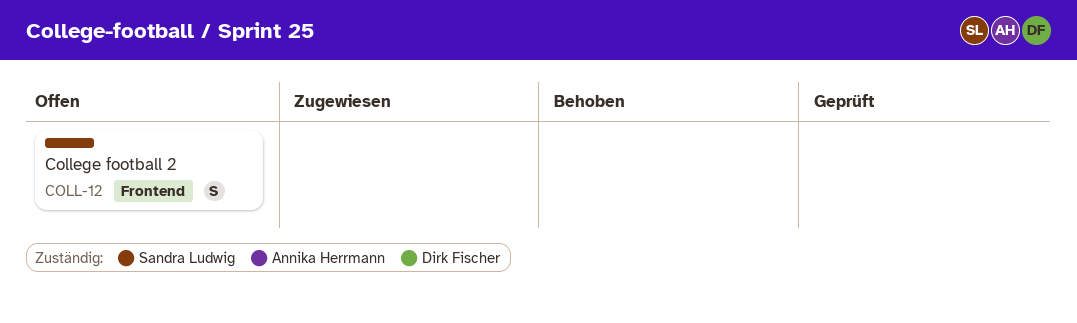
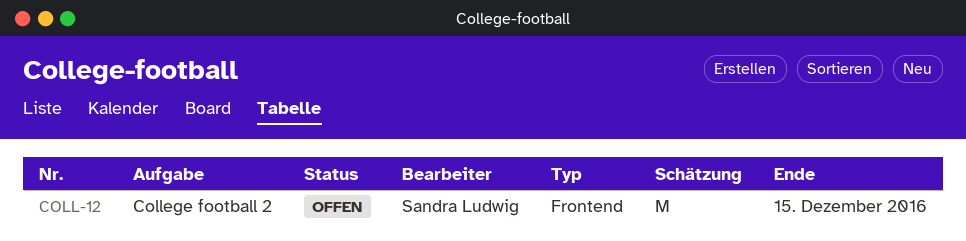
COLL-12, estimate: S -> M

